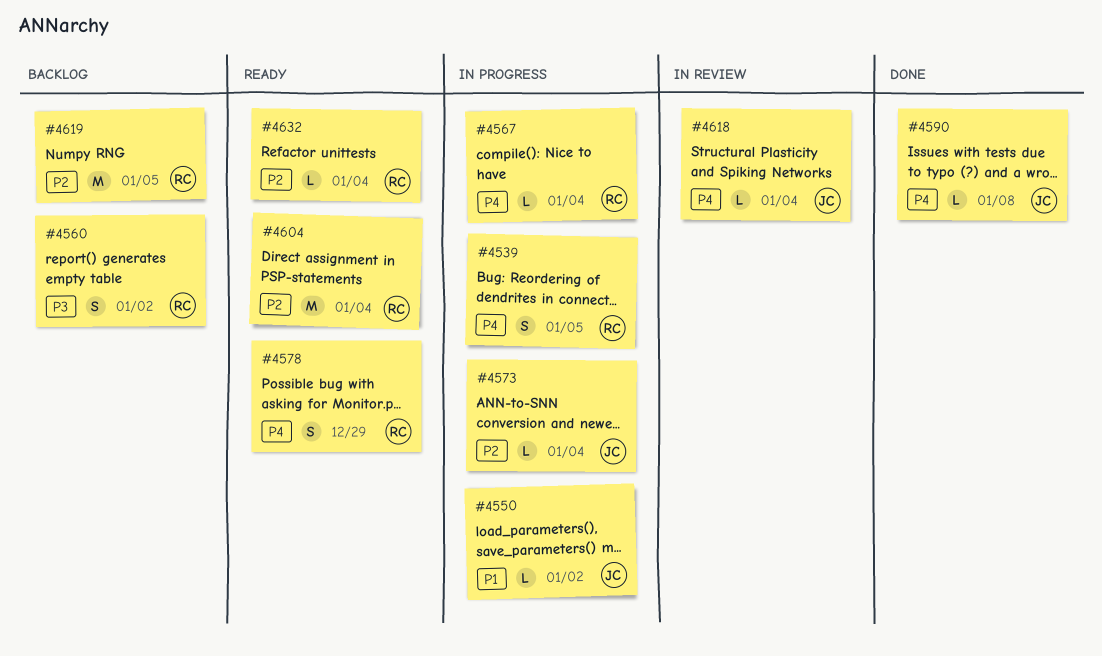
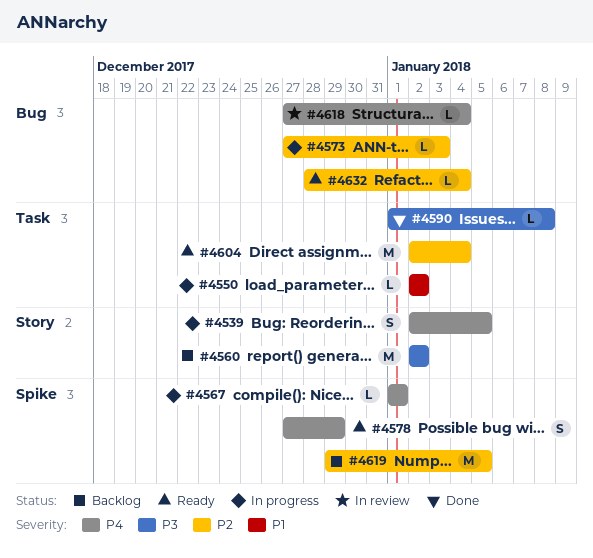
#4560, estimate: S -> M
#4567, due: Jan 4 -> Jan 1
#4573, due: Jan 4 -> Jan 3
#4590, priority: P4 -> P3

